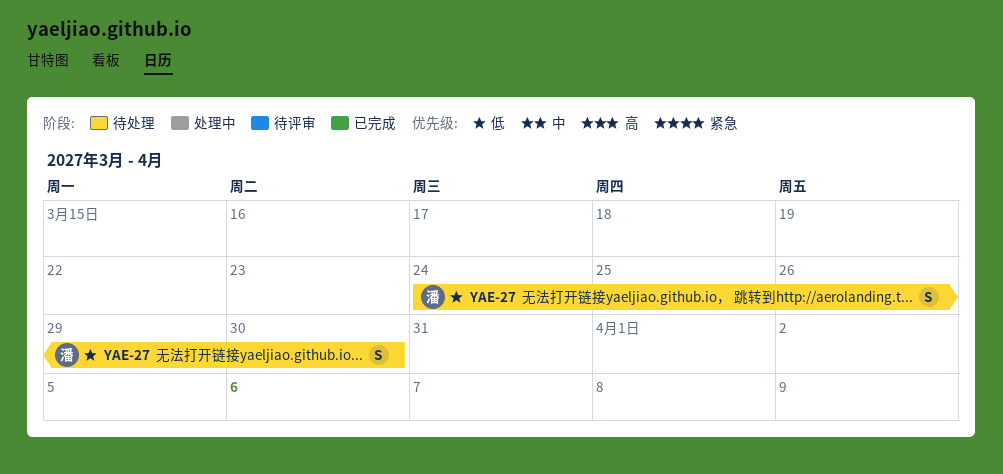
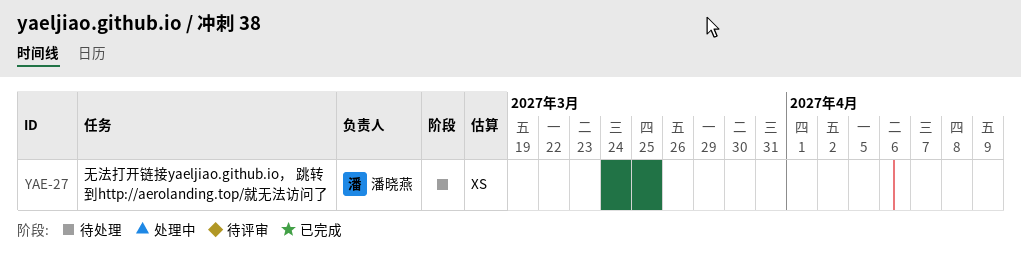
YAE-27, estimate: S -> XS
YAE-27, due: Mar 30 -> Mar 25

